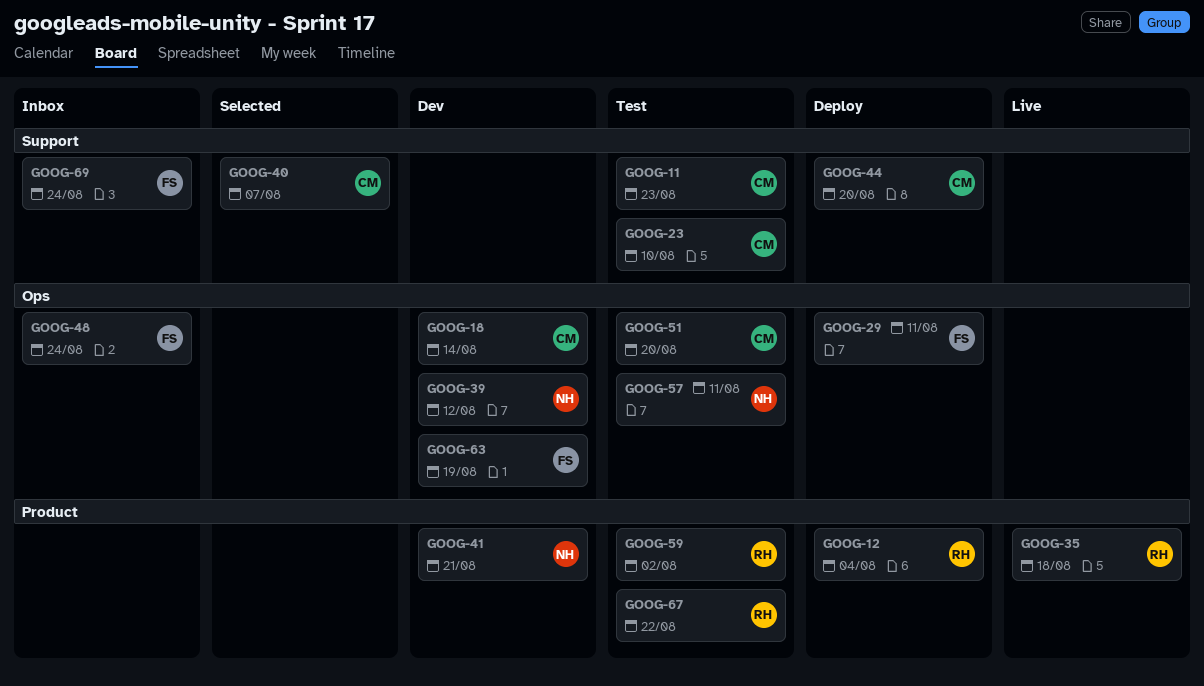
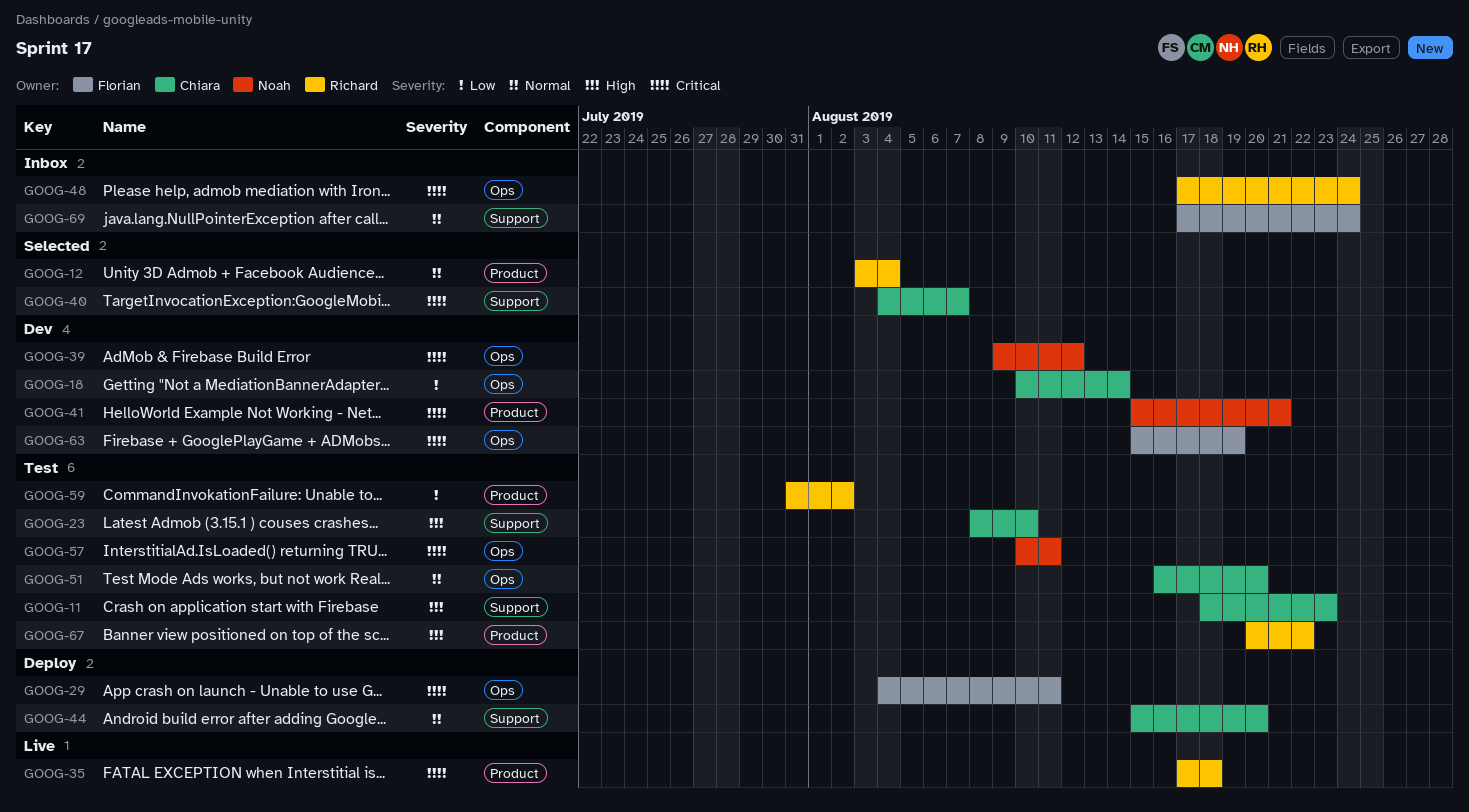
GOOG-12, status: Deploy -> Selected
GOOG-48, owner: Florian -> Richard

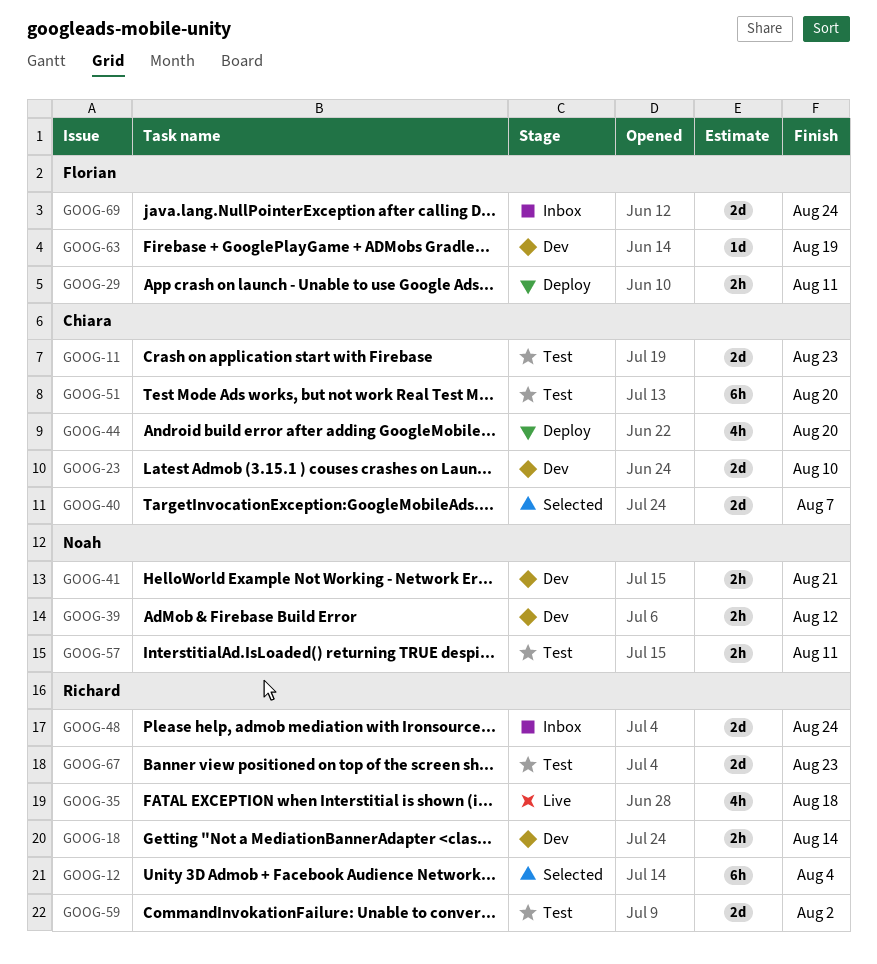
GOOG-18, owner: Chiara -> Richard
GOOG-23, status: Test -> Dev
GOOG-67, due: Aug 22 -> Aug 23

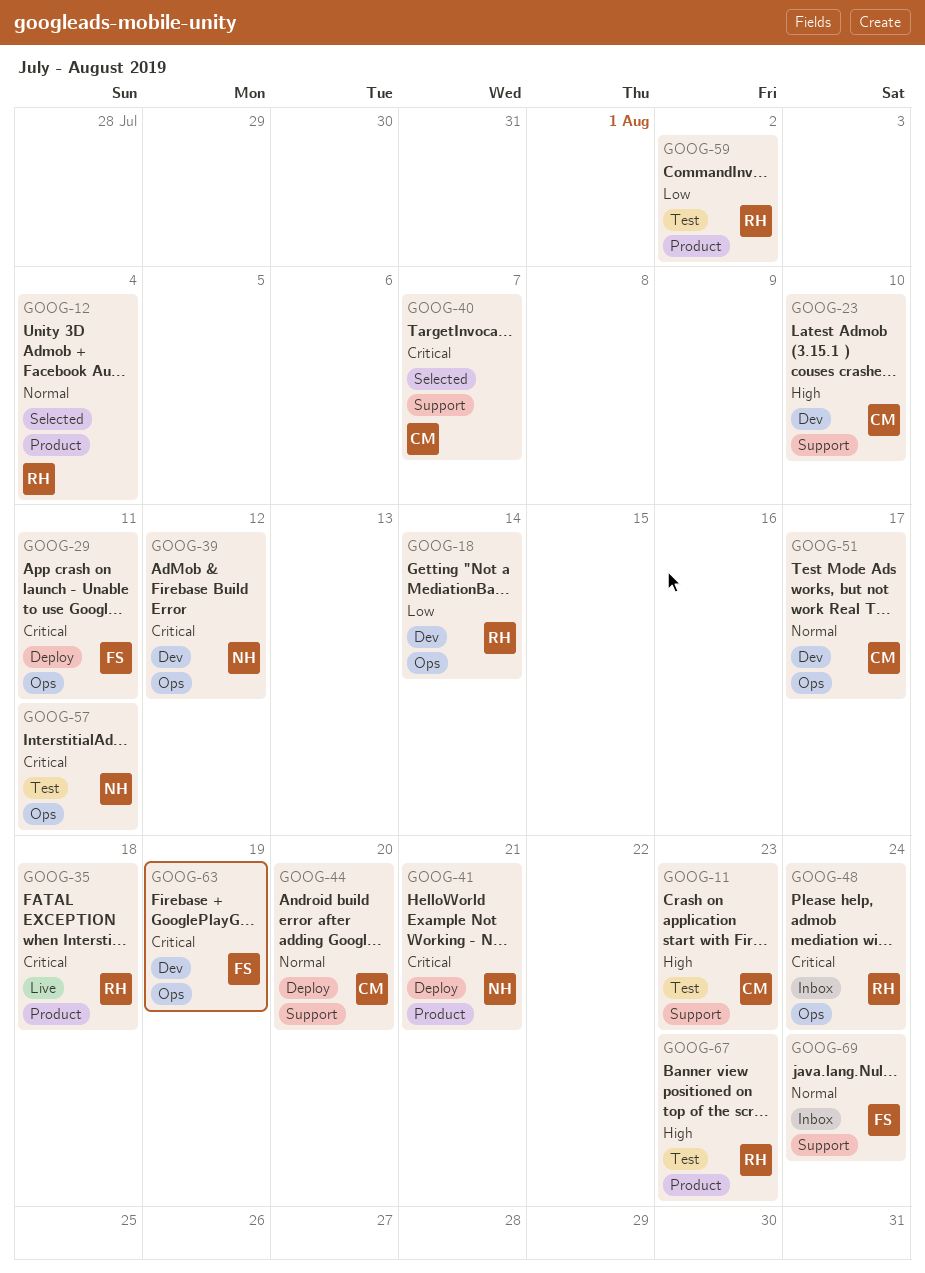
GOOG-41, status: Dev -> Deploy
GOOG-51, status: Test -> Dev
GOOG-51, due: Aug 20 -> Aug 17

